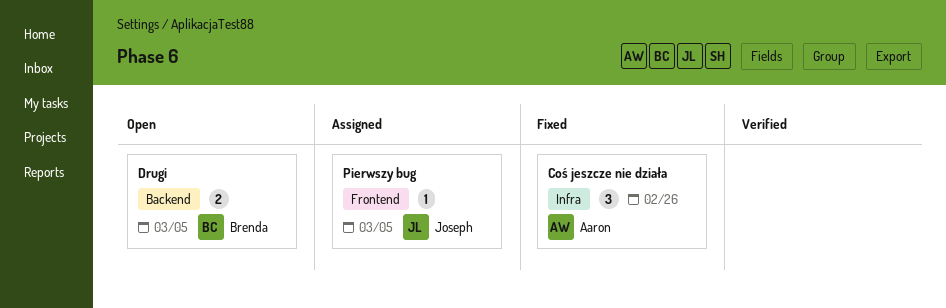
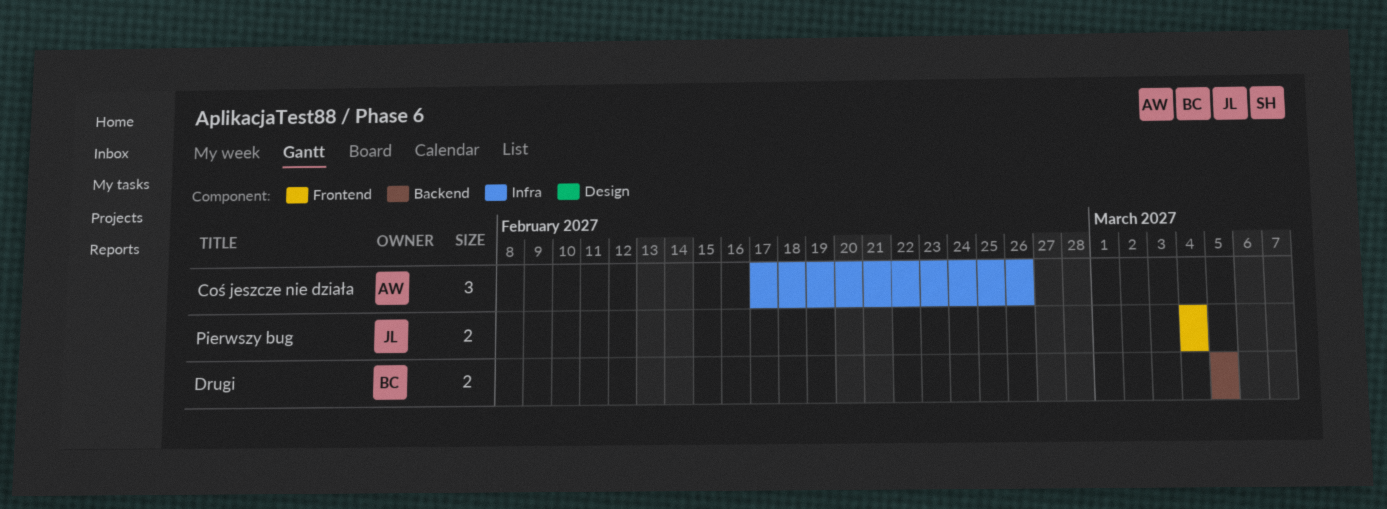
Pierwszy bug, estimate: 1 -> 2
Pierwszy bug, due: Mar 5 -> Mar 4

